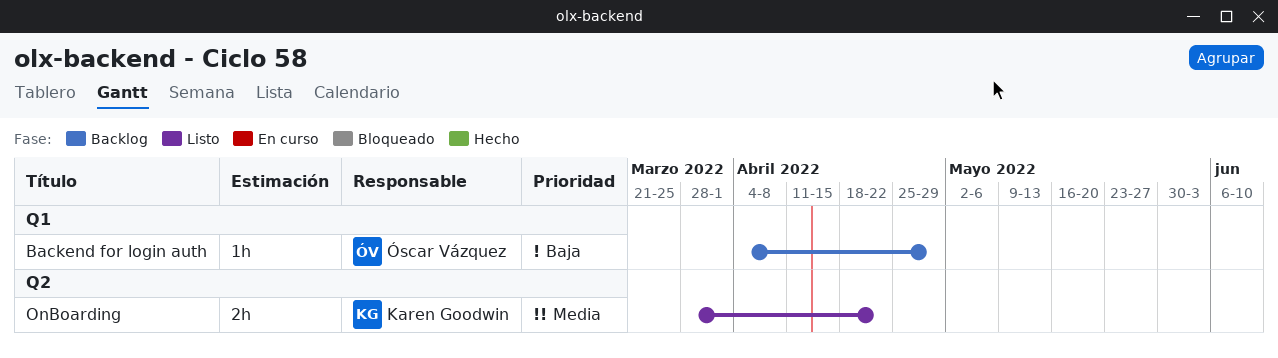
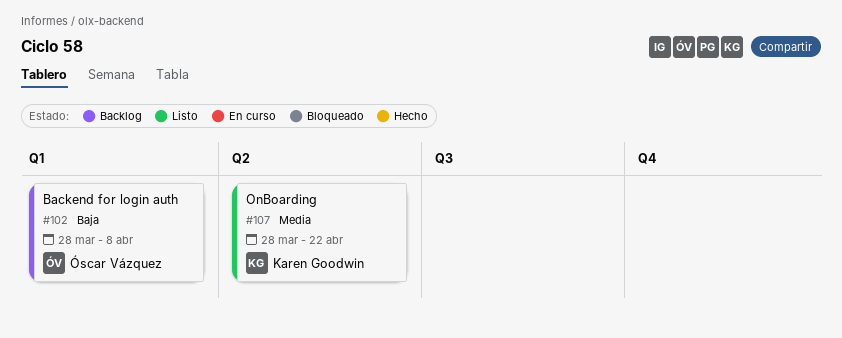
Backend for login auth, start: Apr 4 -> Mar 28
Backend for login auth, due: Apr 29 -> Apr 8

